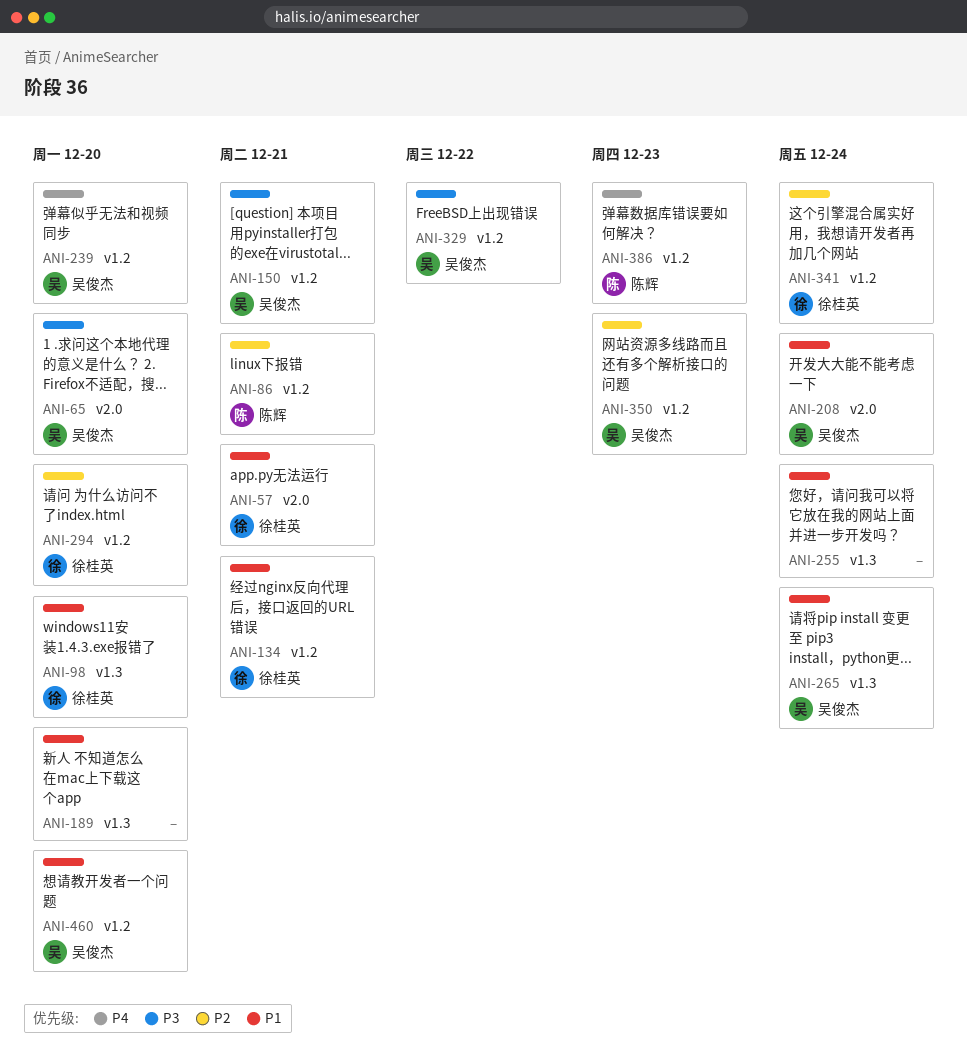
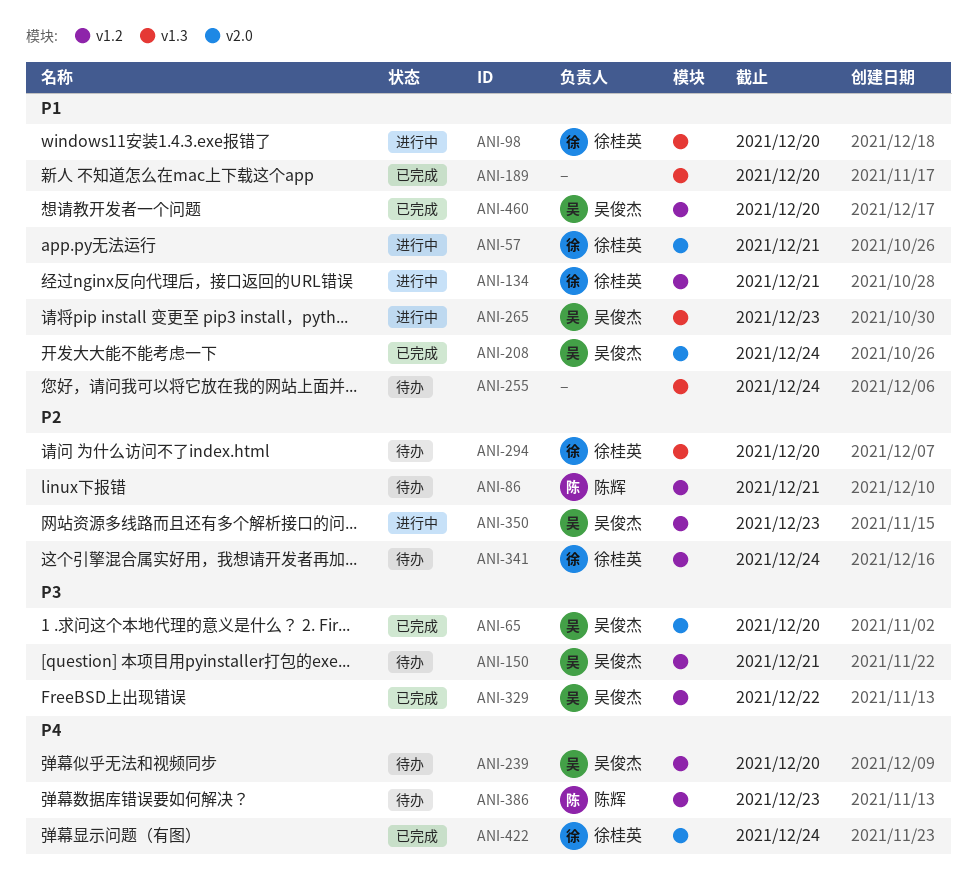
ANI-265, due: Dec 24 -> Dec 23
ANI-294, label: v1.2 -> v1.3
ANI-422: none -> present

